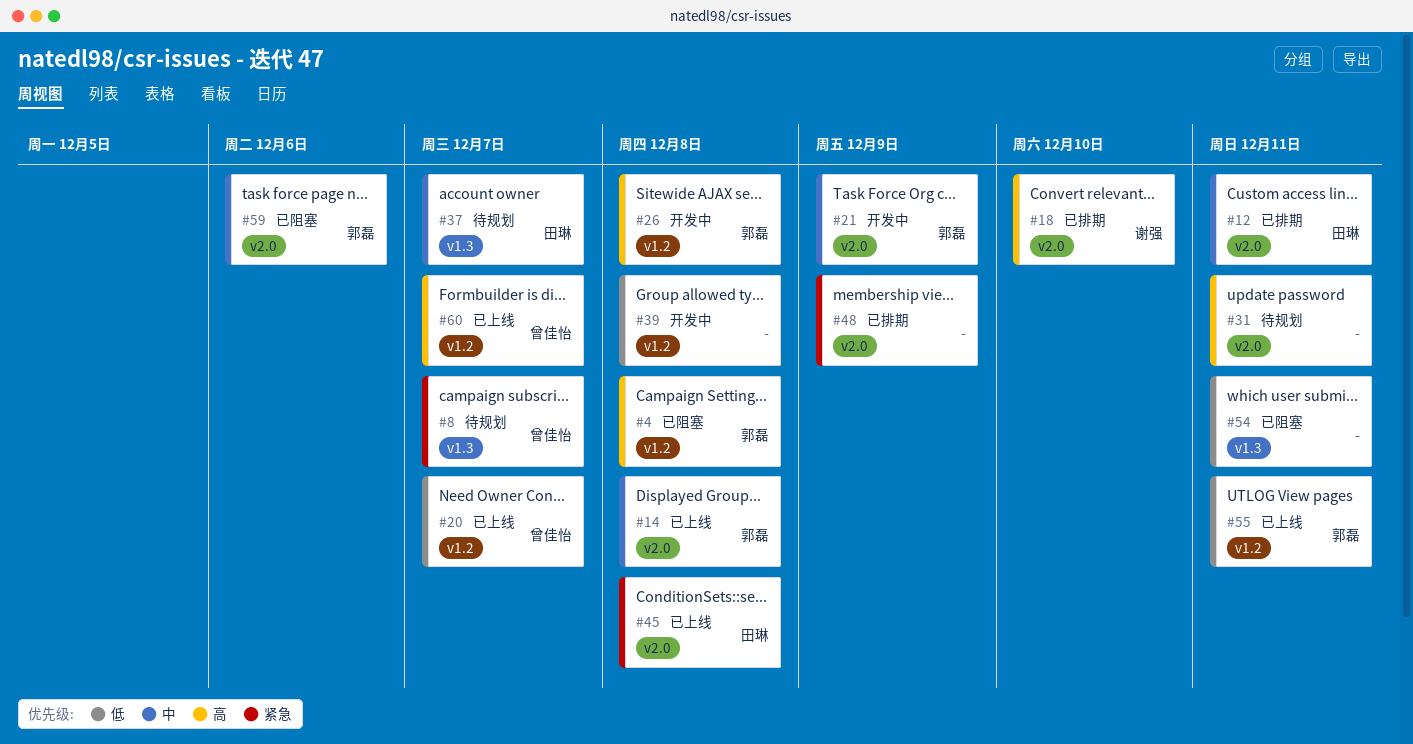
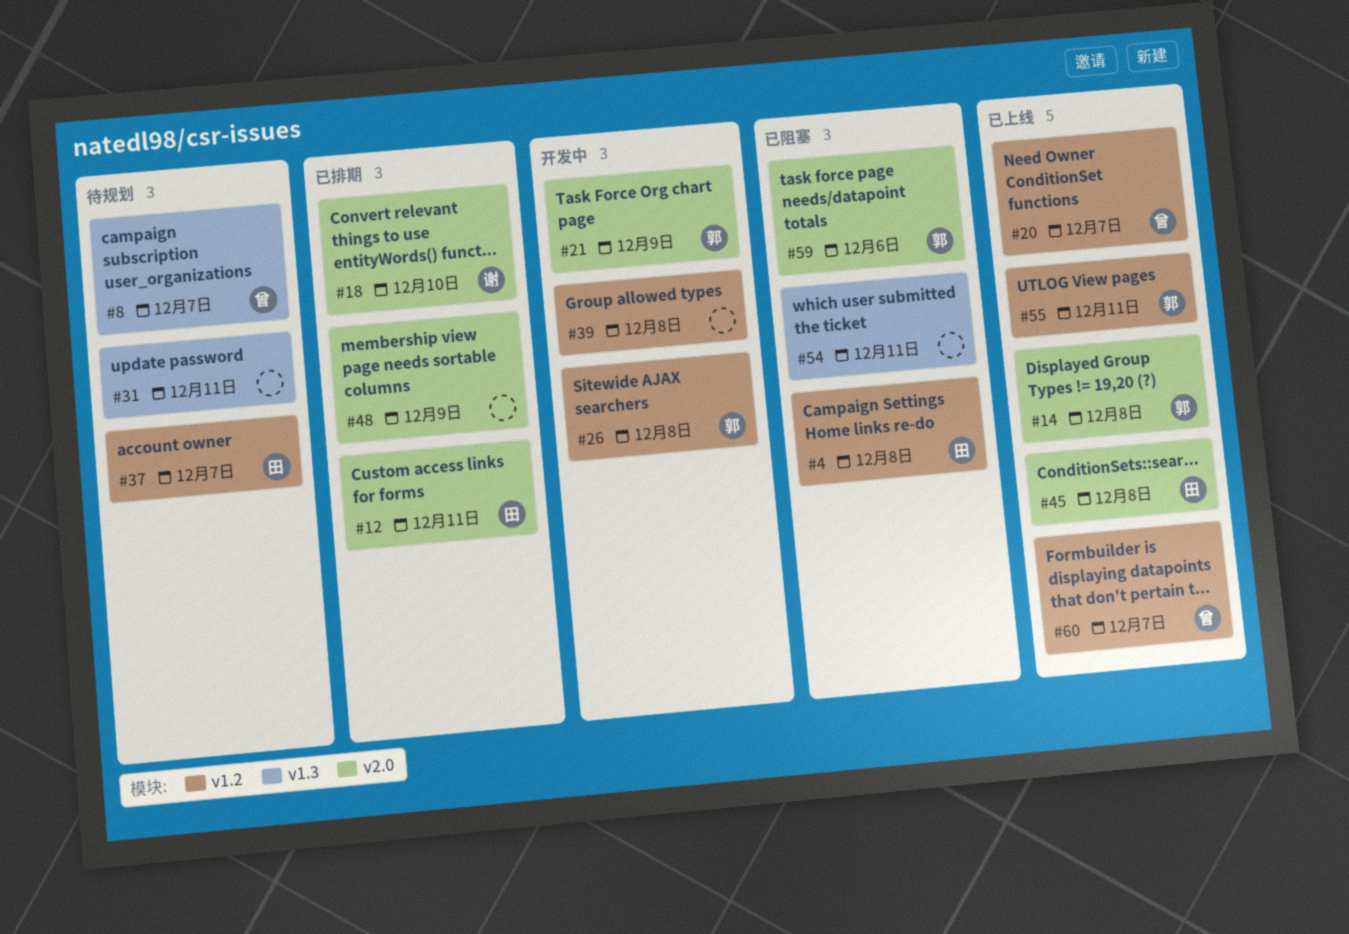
#4, owner: 郭磊 -> 田琳
#31, label: v2.0 -> v1.3
#37, label: v1.3 -> v1.2

